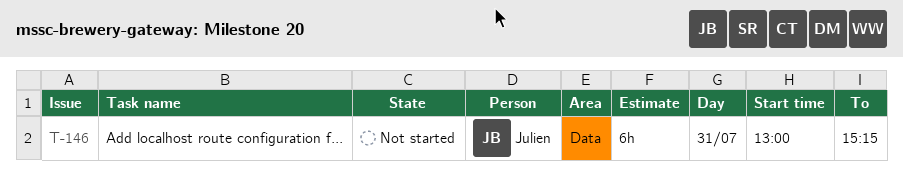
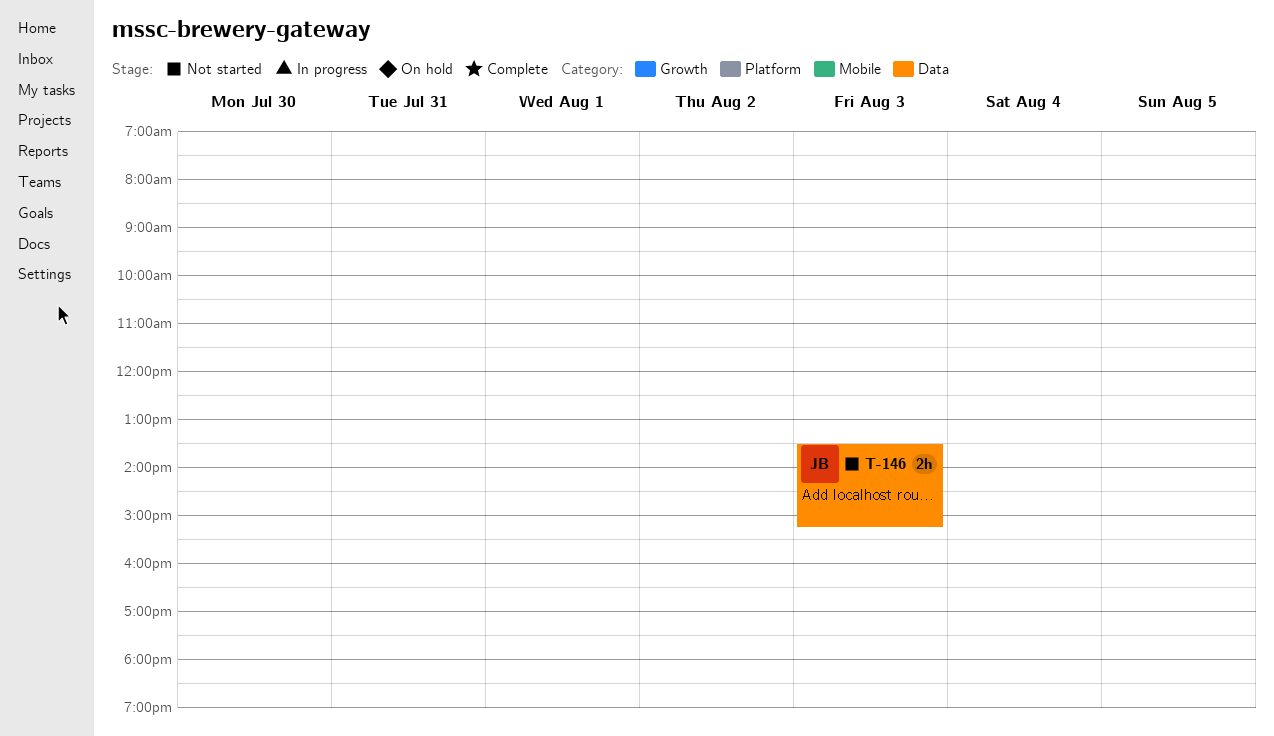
T-146, estimate: 6h -> 2h
T-146, day: Jul 31 -> Aug 3
T-146, begins: 13:00 -> 13:30

